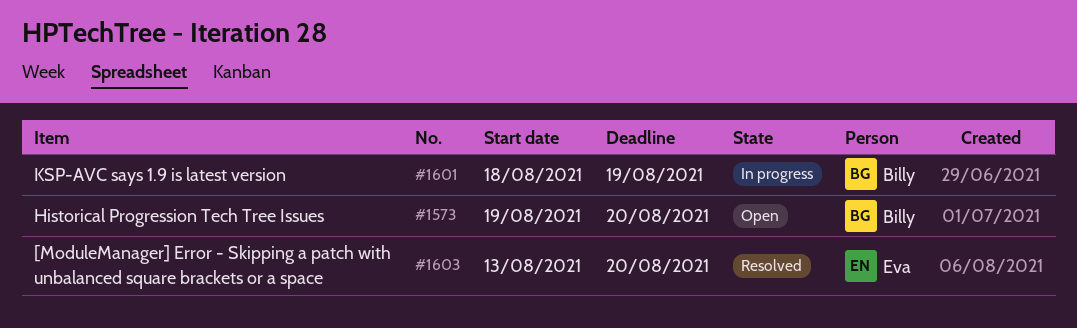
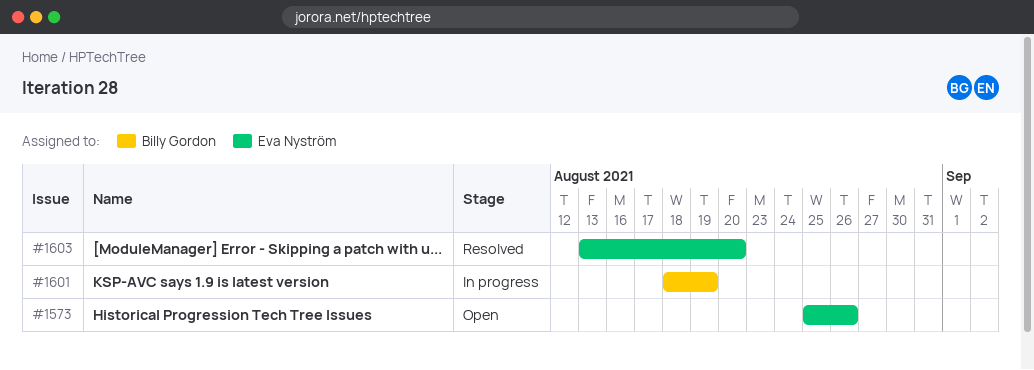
#1573, owner: Billy Gordon -> Eva Nyström
#1573, start: Aug 19 -> Aug 25
#1573, due: Aug 20 -> Aug 26

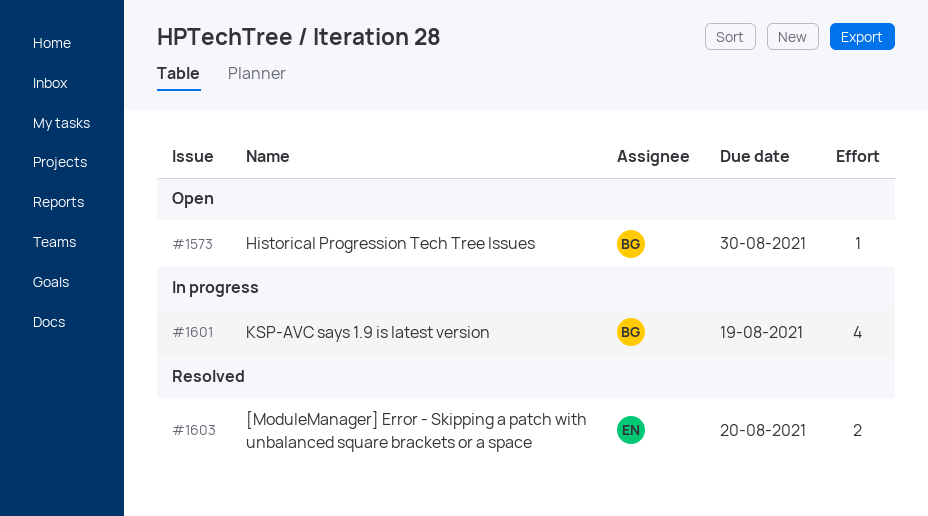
#1573, owner: Eva Nyström -> Billy Gordon
#1573, due: Aug 26 -> Aug 30

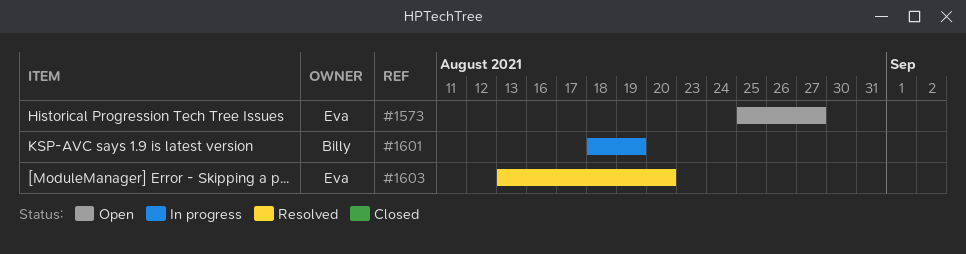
#1573, owner: Billy -> Eva
#1573, due: Aug 30 -> Aug 27

